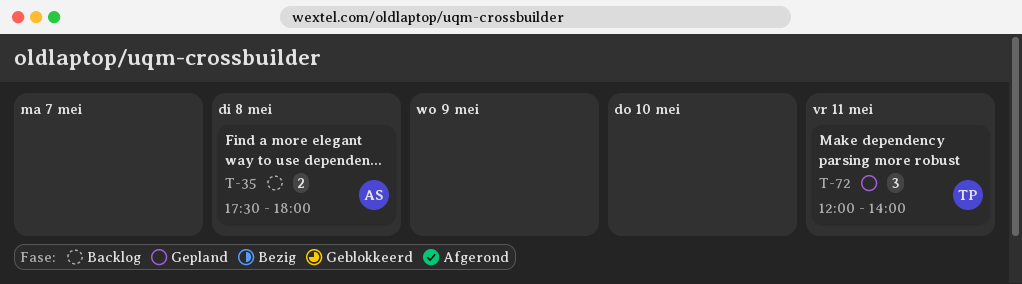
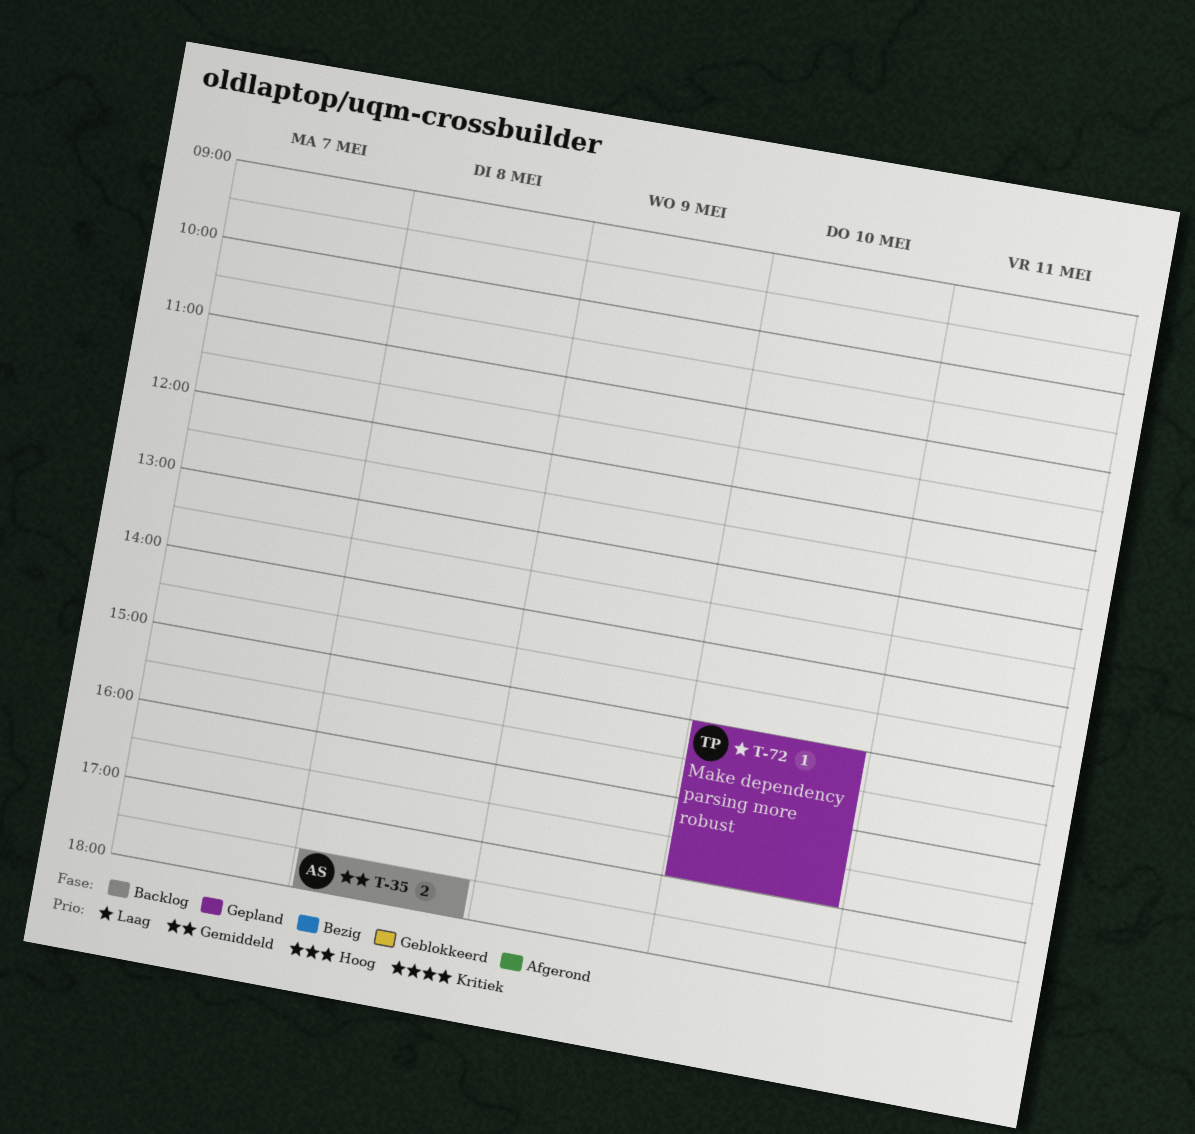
T-72, estimate: 3 -> 1
T-72, day: May 11 -> May 10
T-72, begins: 12:00 -> 15:00
T-72, ends: 14:00 -> 17:00

